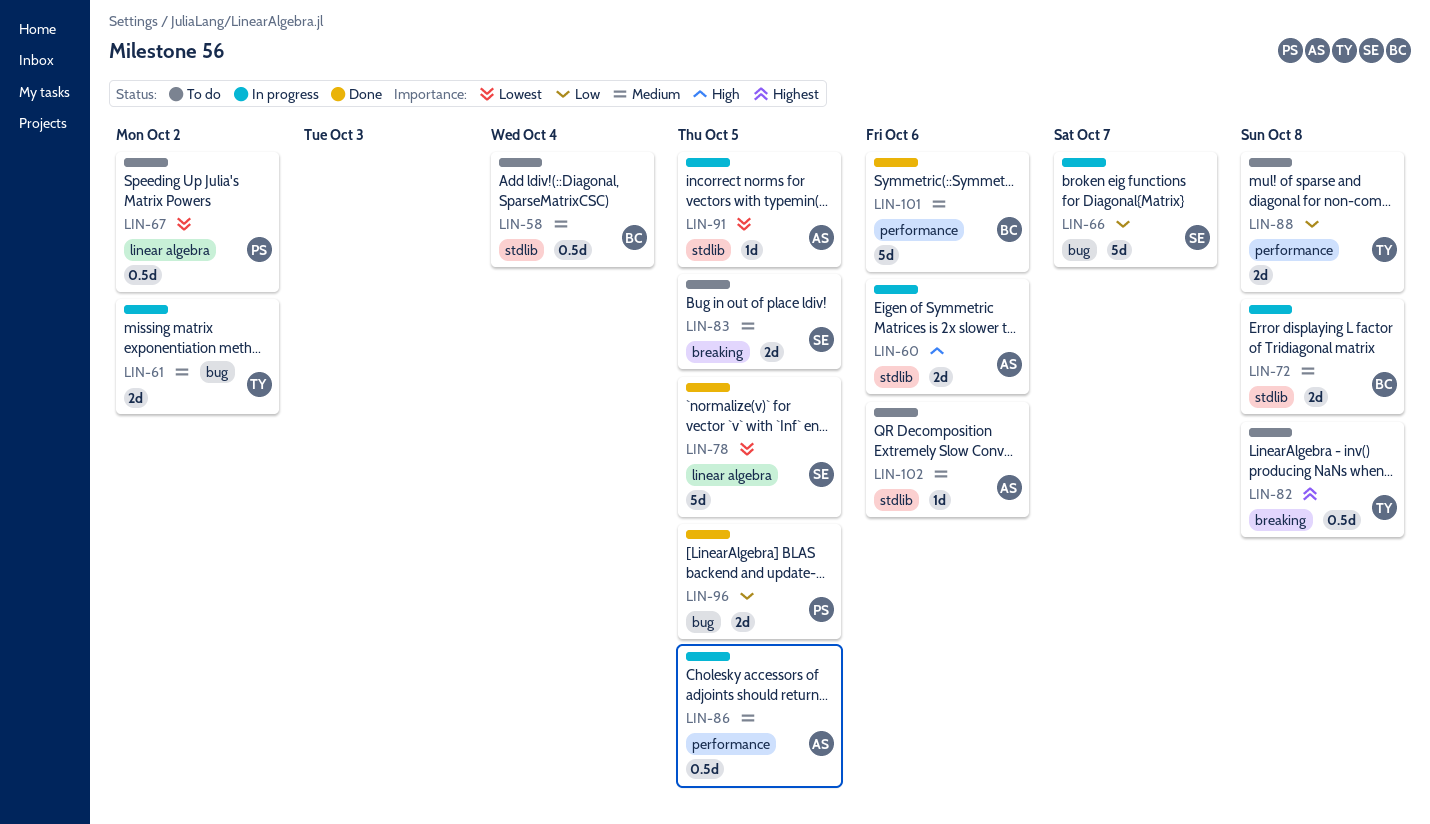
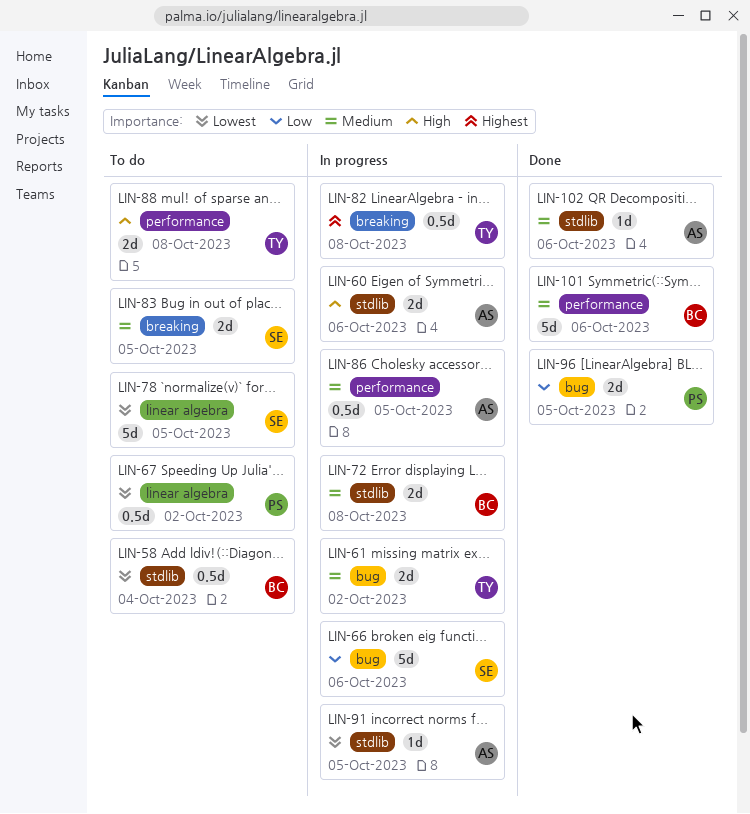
LIN-58, priority: Medium -> Lowest
LIN-66, due: Oct 7 -> Oct 6
LIN-78, status: Done -> To do
LIN-82, status: To do -> In progress
LIN-88, priority: Low -> High
LIN-102, status: To do -> Done

